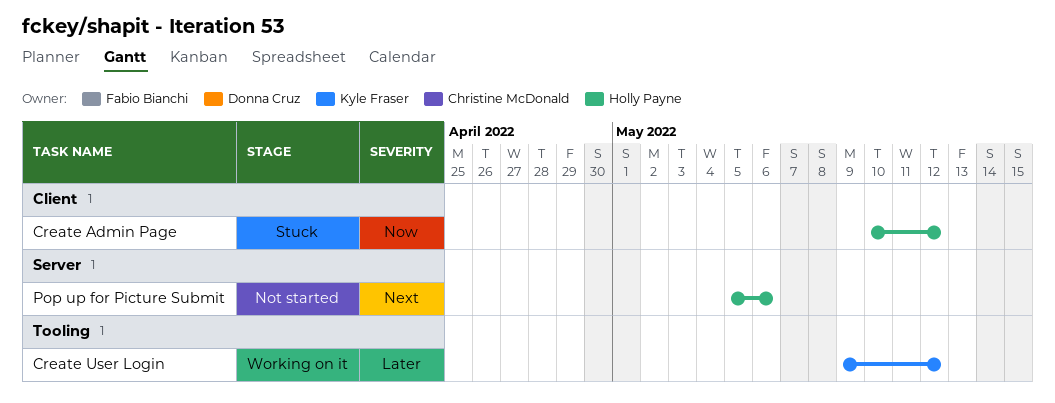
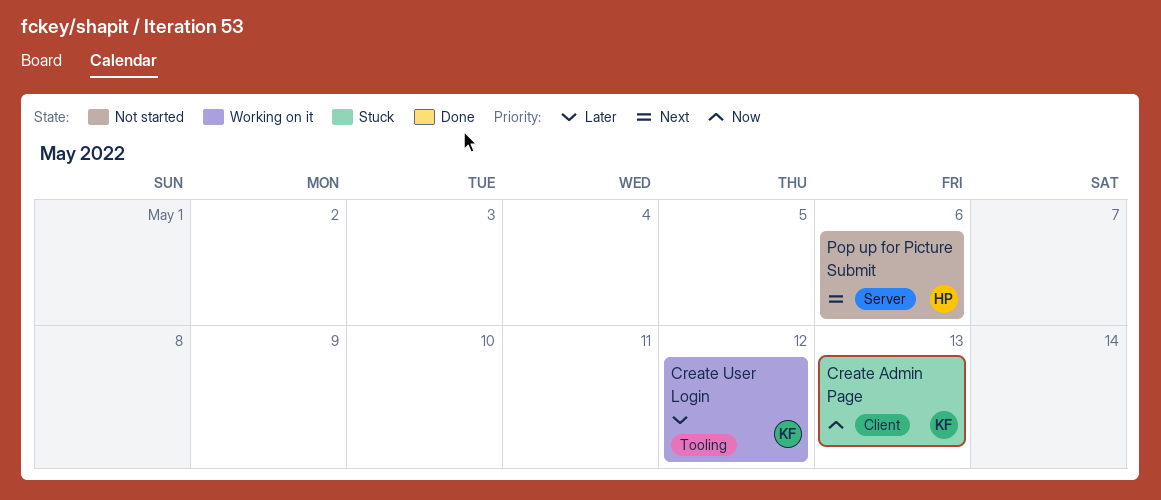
Create Admin Page, owner: Holly Payne -> Kyle Fraser
Create Admin Page, due: May 12 -> May 13

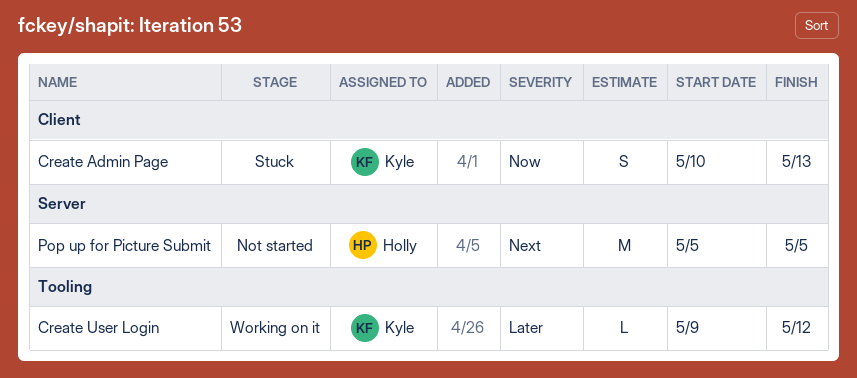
Pop up for Picture Submit, due: May 6 -> May 5

